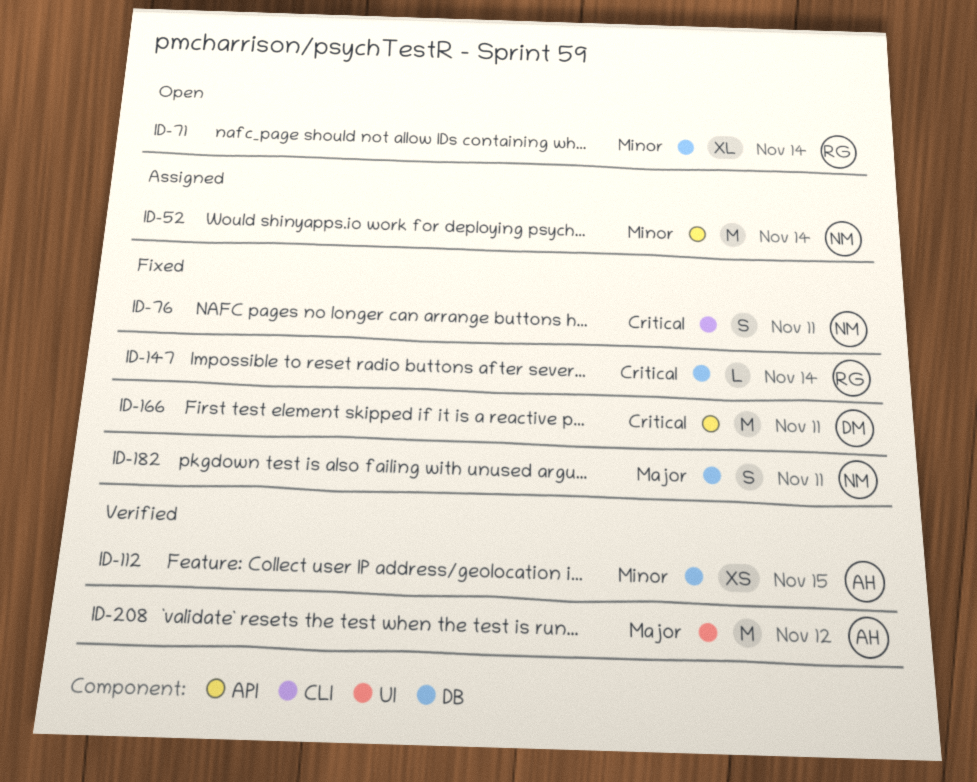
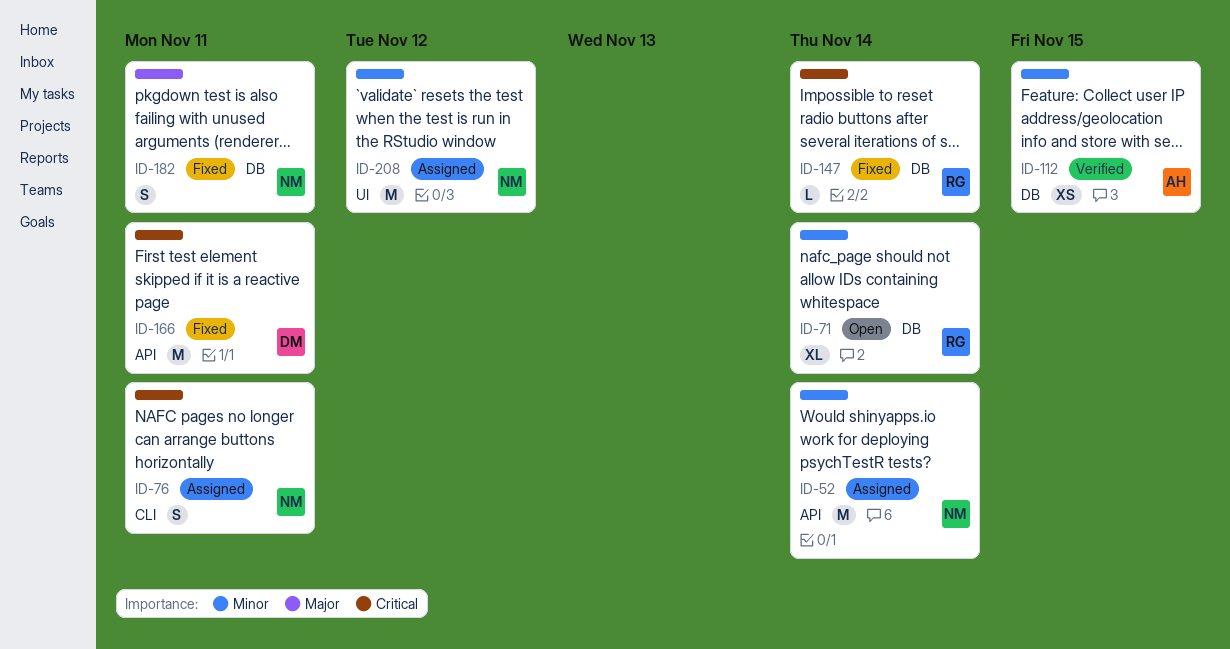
ID-76, status: Fixed -> Assigned
ID-208, status: Verified -> Assigned
ID-208, owner: AH -> NM
ID-208, priority: Major -> Minor

